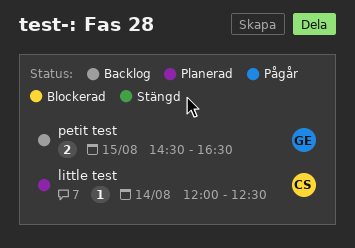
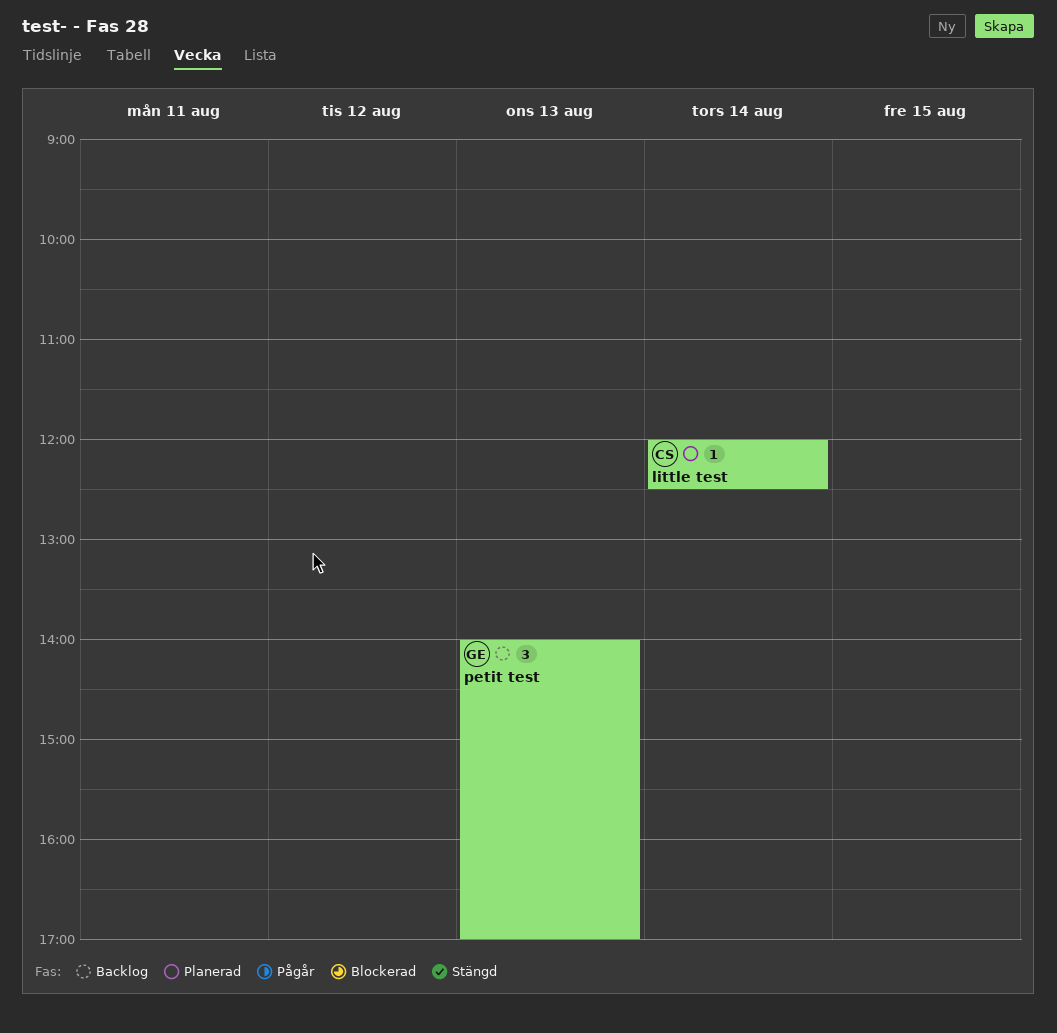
petit test, estimate: 2 -> 3
petit test, day: Aug 15 -> Aug 13
petit test, begins: 14:30 -> 14:00
petit test, ends: 16:30 -> 17:00

